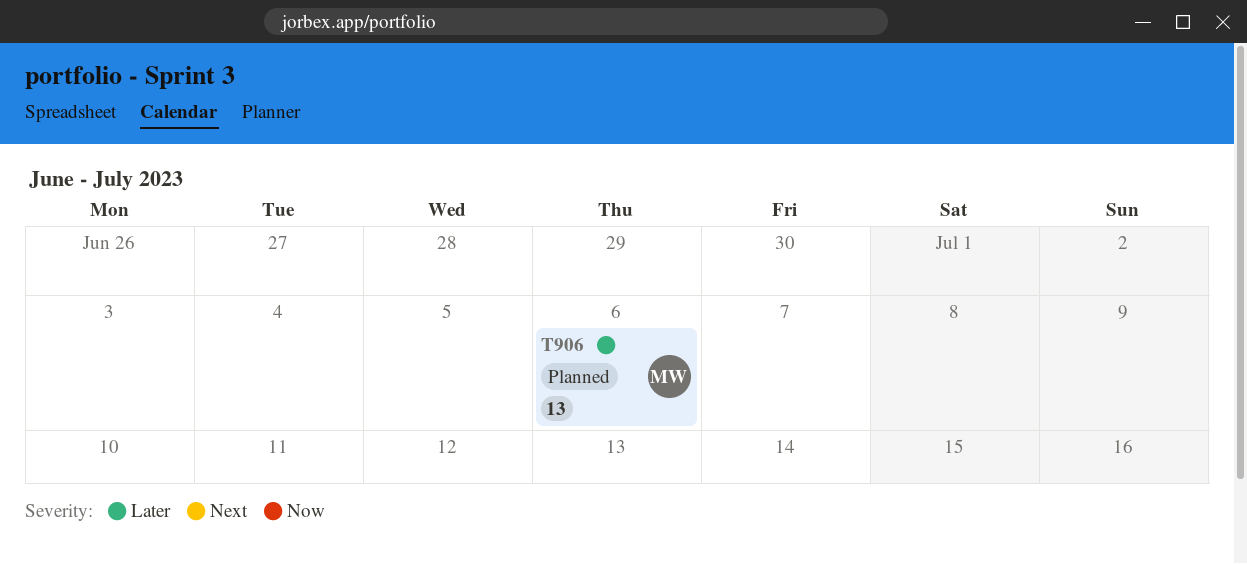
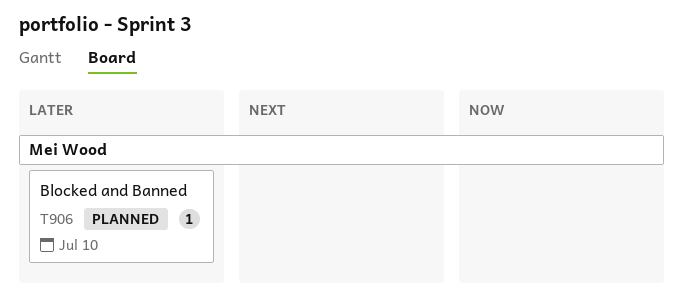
T906, estimate: 13 -> 1
T906, due: Jul 6 -> Jul 10

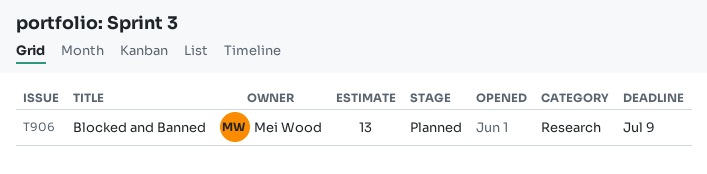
T906, estimate: 1 -> 13
T906, due: Jul 10 -> Jul 9

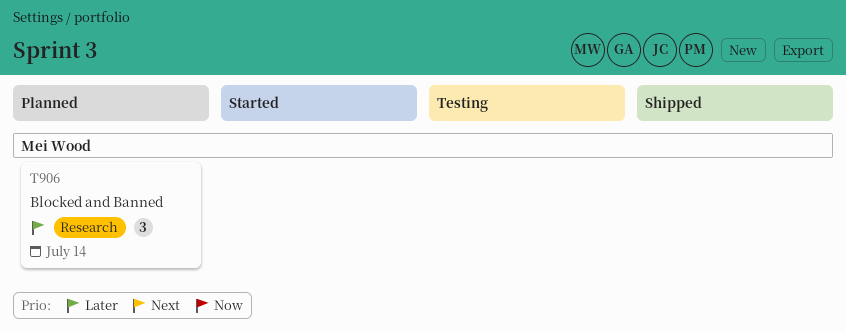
T906, estimate: 13 -> 3
T906, due: Jul 9 -> Jul 14

